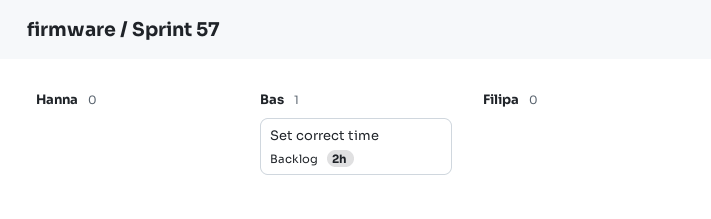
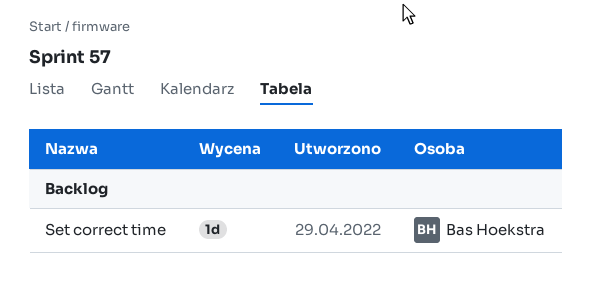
Set correct time, estimate: 2h -> 1d

